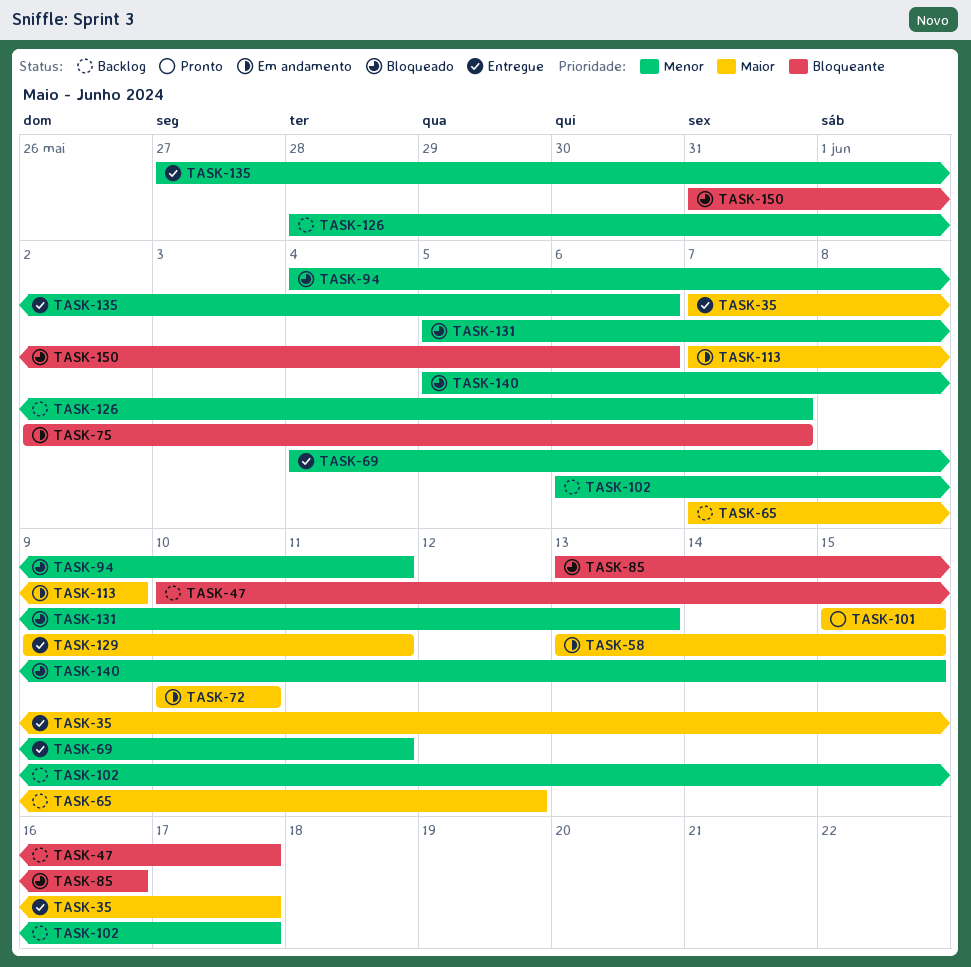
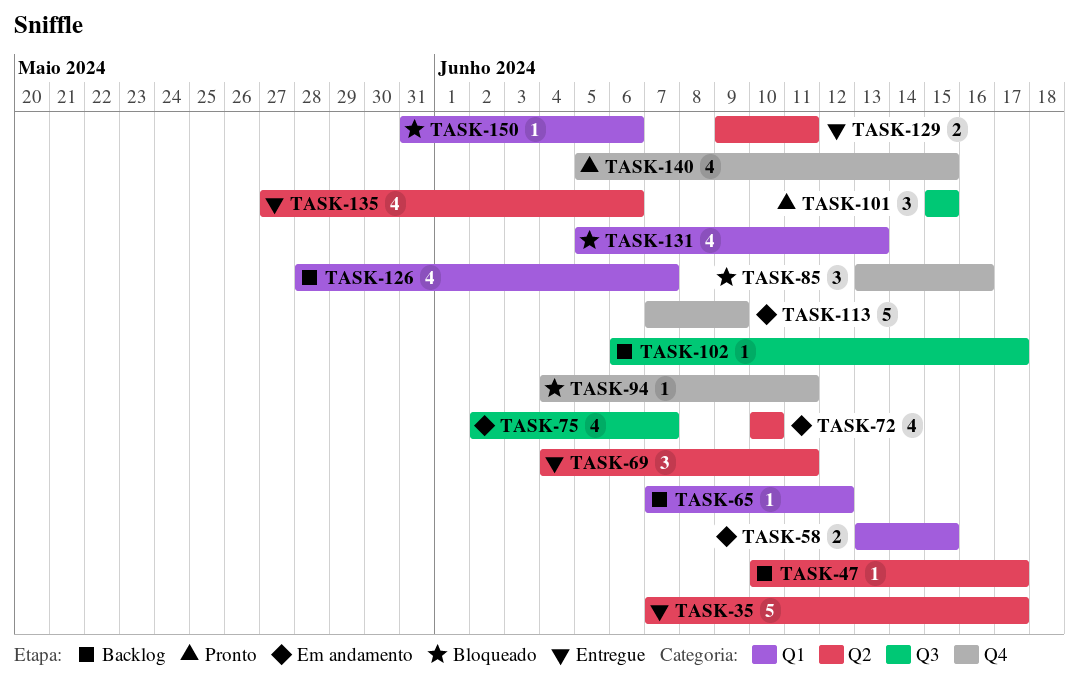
TASK-140, status: Bloqueado -> Pronto

